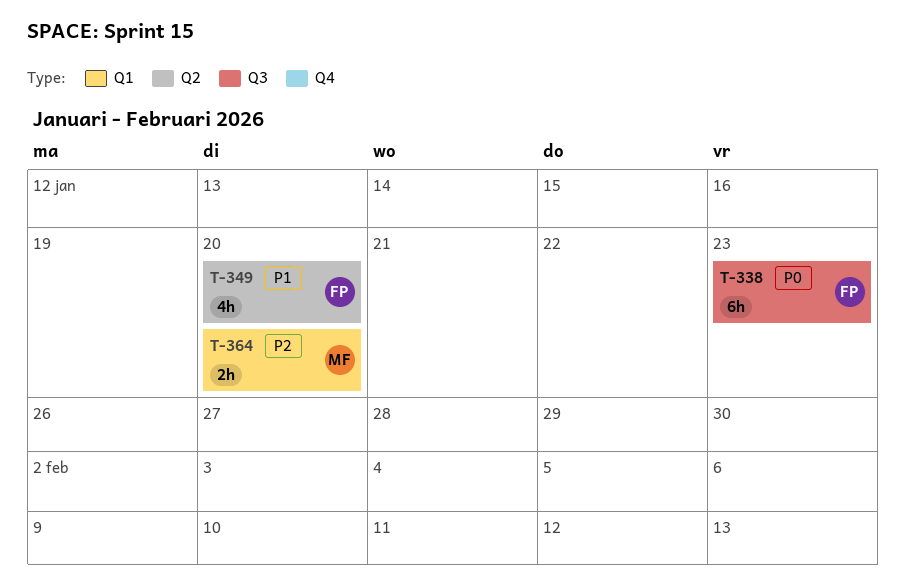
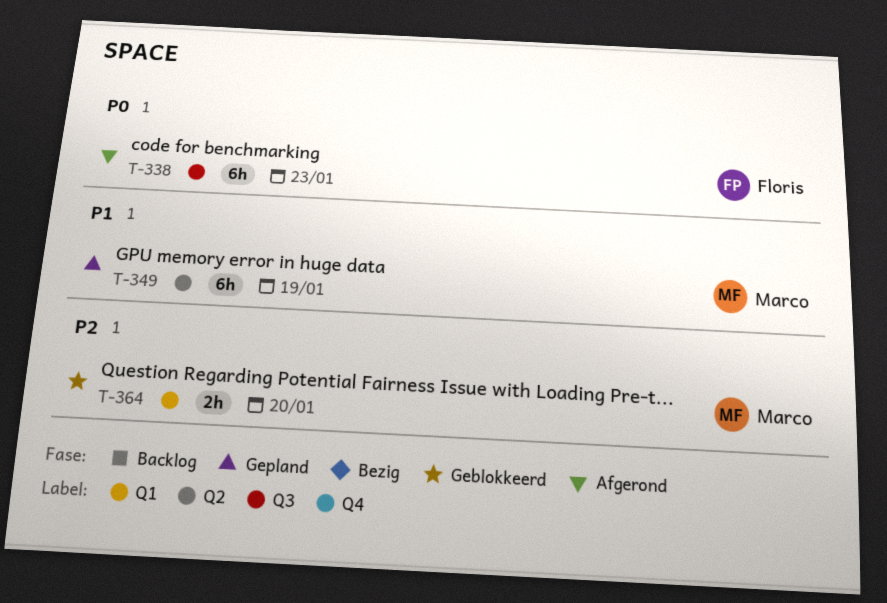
T-349, owner: Floris -> Marco
T-349, estimate: 4h -> 6h
T-349, due: Jan 20 -> Jan 19

